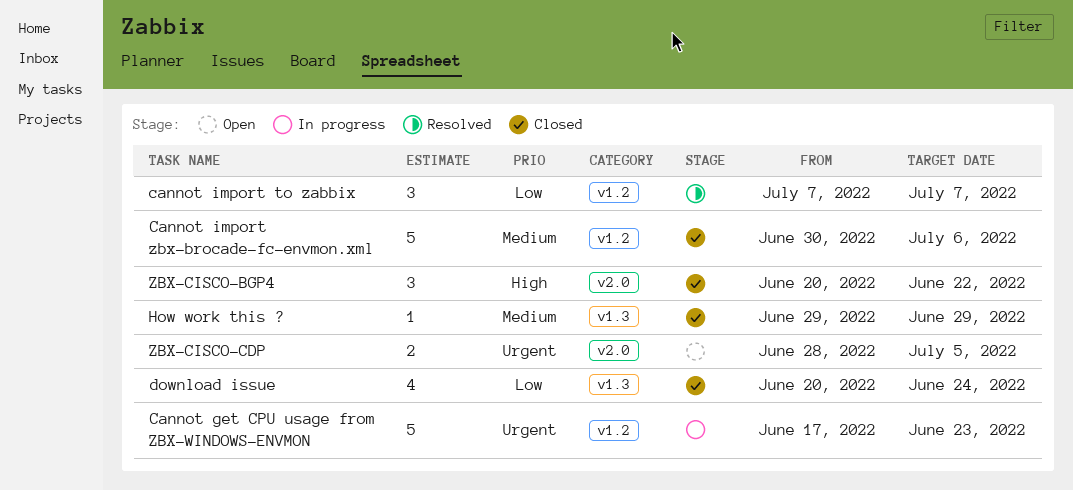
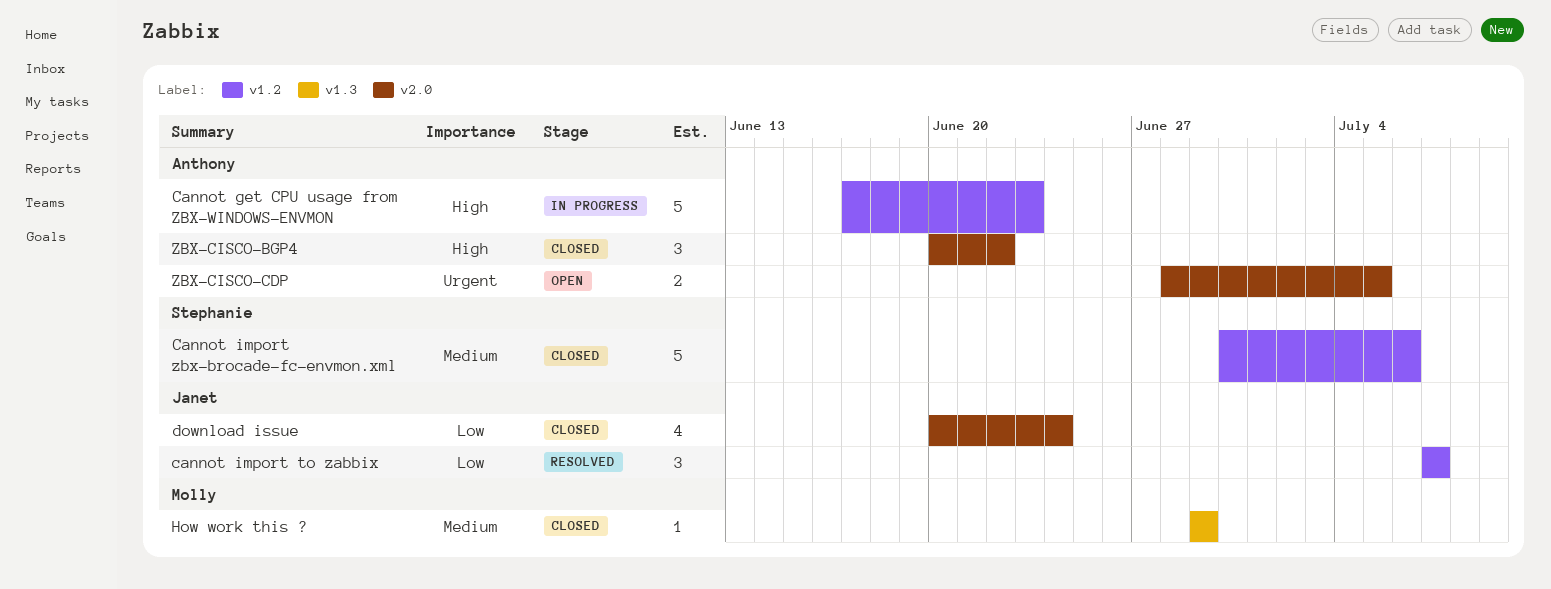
Cannot get CPU usage from ZBX-WINDOWS-ENVMON, priority: Urgent -> High
download issue, label: v1.3 -> v2.0

